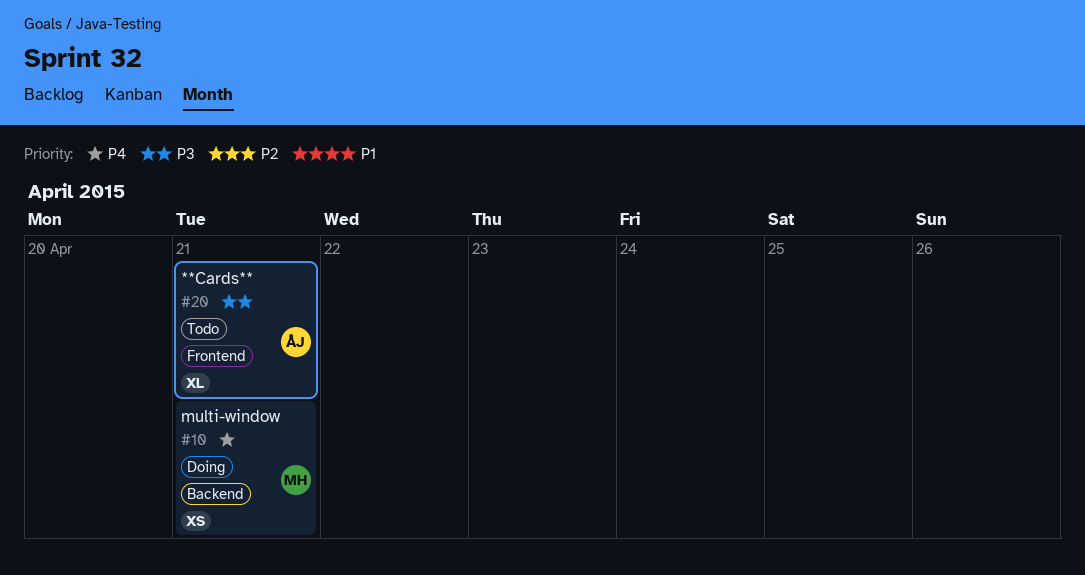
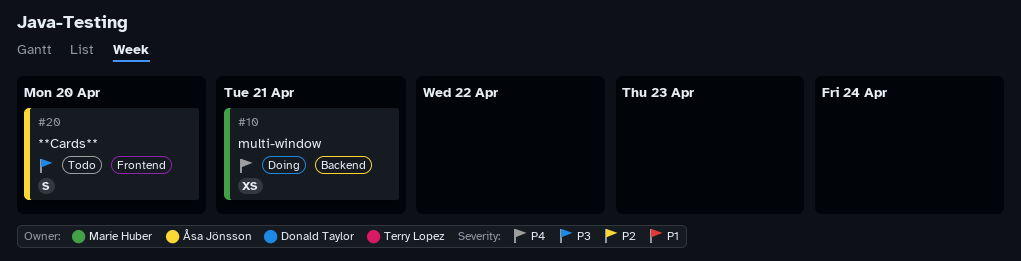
#20, estimate: XL -> S
#20, due: Apr 21 -> Apr 20

